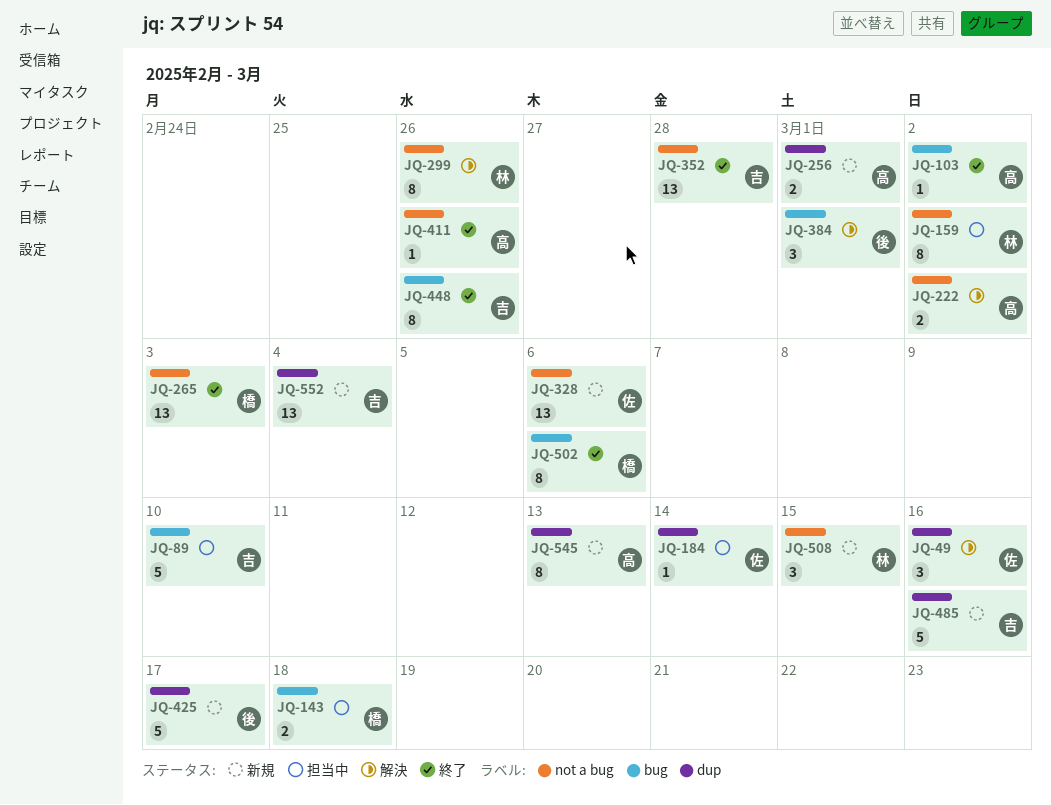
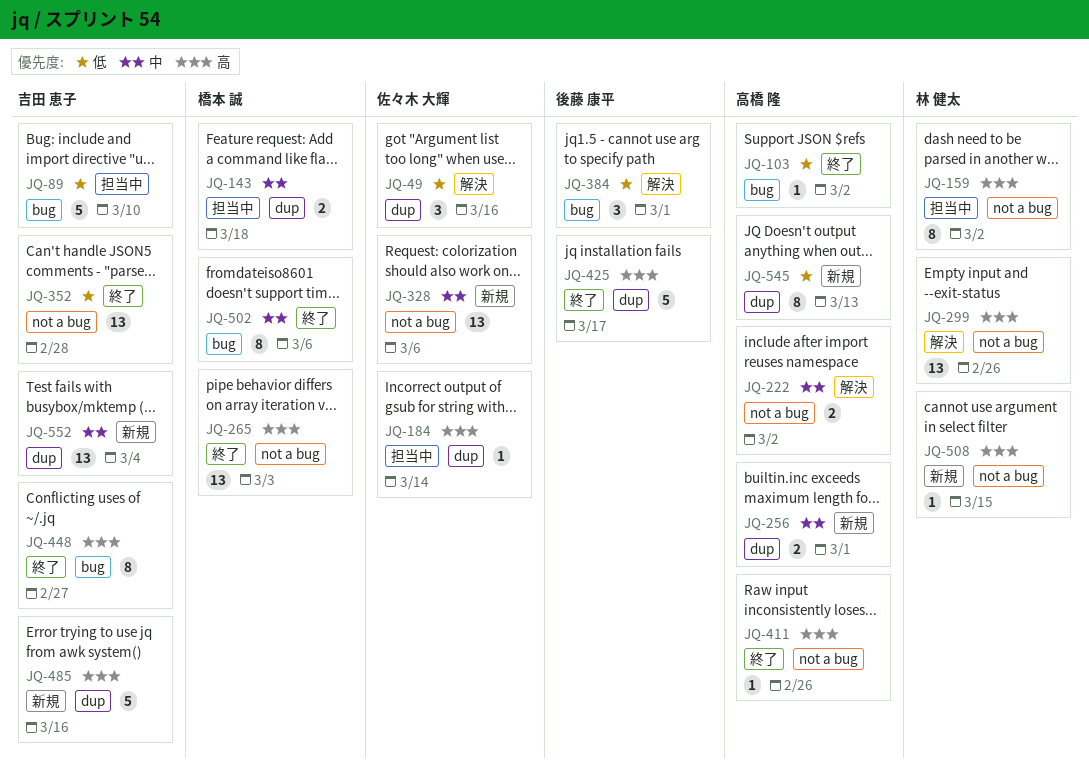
JQ-143, label: bug -> dup
JQ-299, estimate: 8 -> 13
JQ-425, status: 新規 -> 終了
JQ-448, due: Feb 26 -> Feb 27
JQ-508, estimate: 3 -> 1

